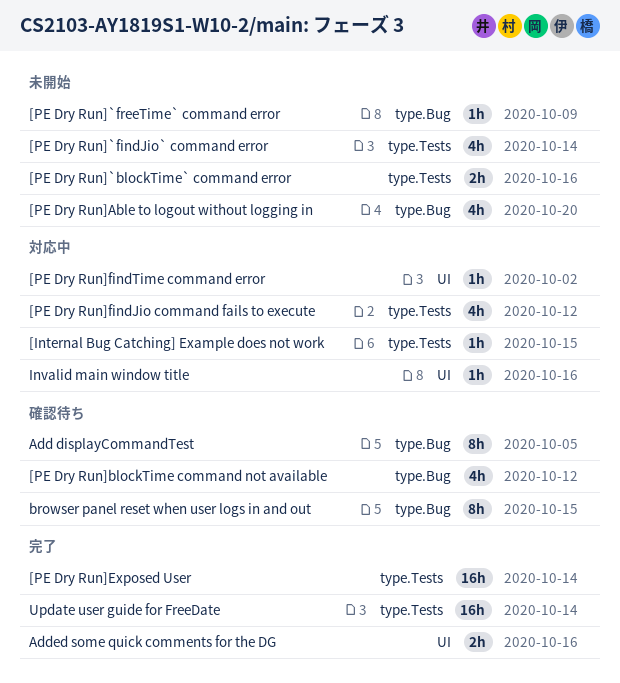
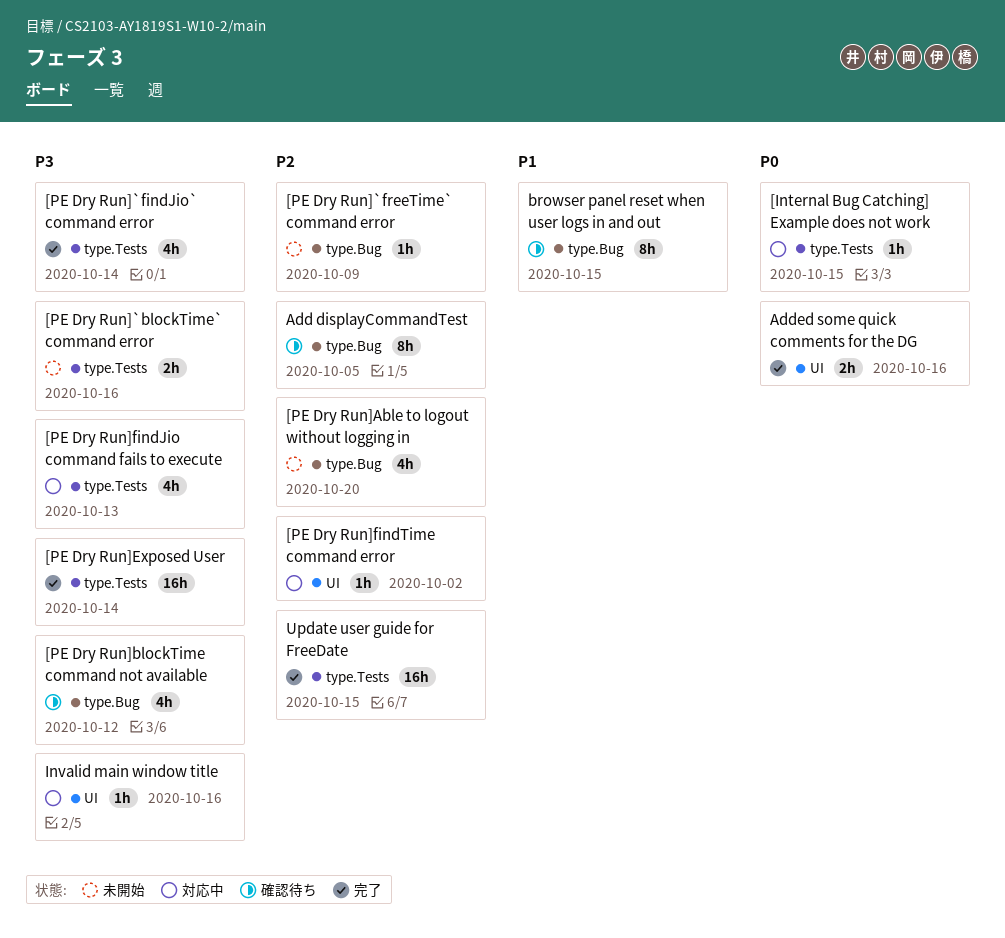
[PE Dry Run]`findJio` command error, status: 未開始 -> 完了
[PE Dry Run]findJio command fails to execute, due: Oct 12 -> Oct 13
Update user guide for FreeDate, due: Oct 14 -> Oct 15

